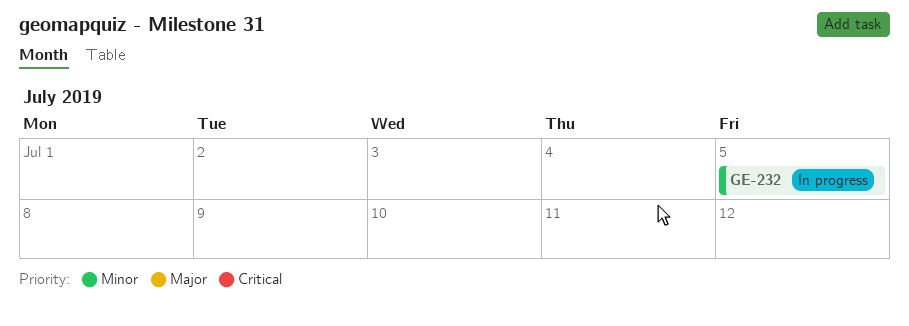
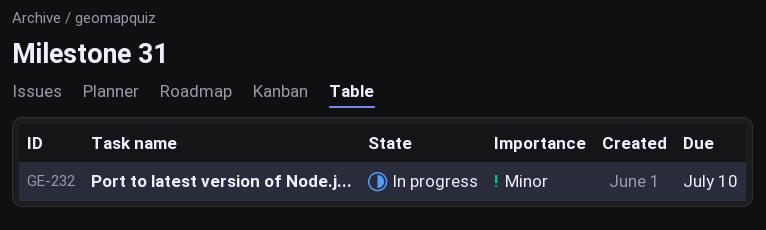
GE-232, due: Jul 5 -> Jul 10

